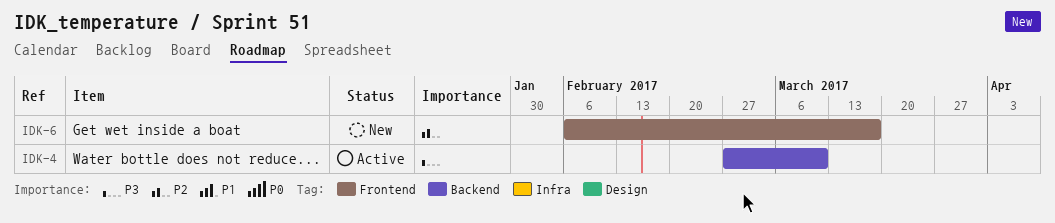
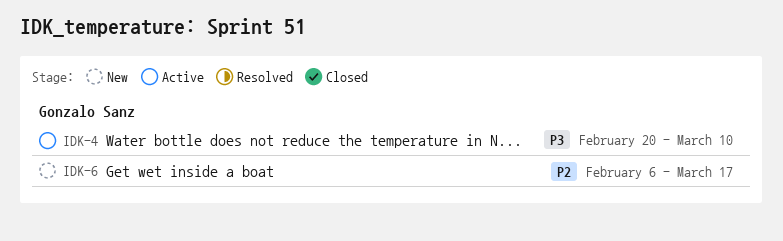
IDK-4, start: Feb 27 -> Feb 20

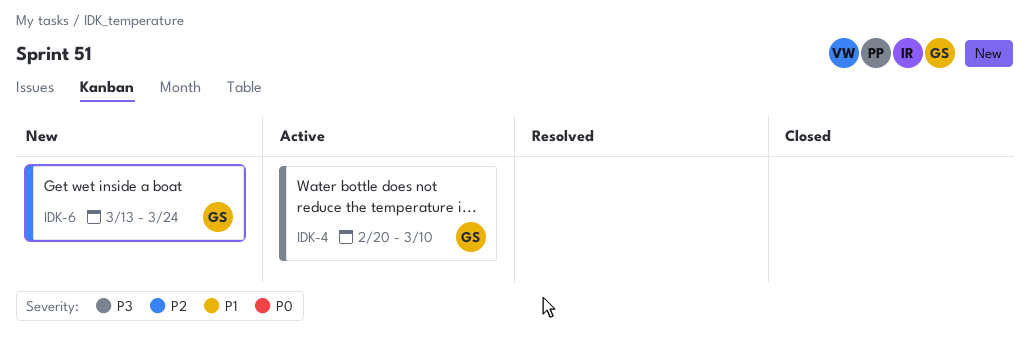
IDK-6, start: Feb 6 -> Mar 13
IDK-6, due: Mar 17 -> Mar 24

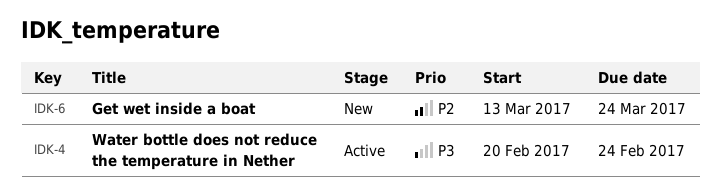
IDK-4, due: Mar 10 -> Feb 24

